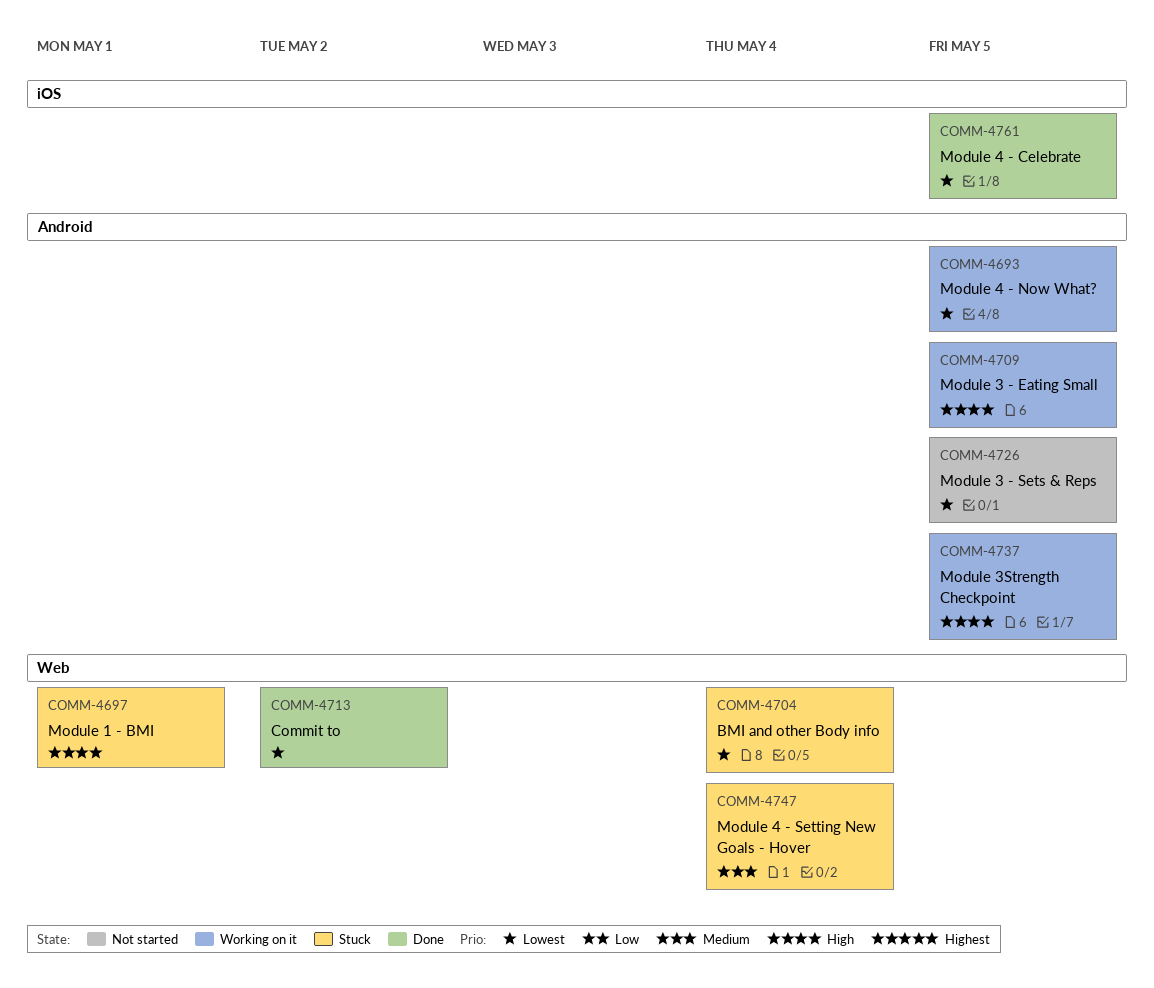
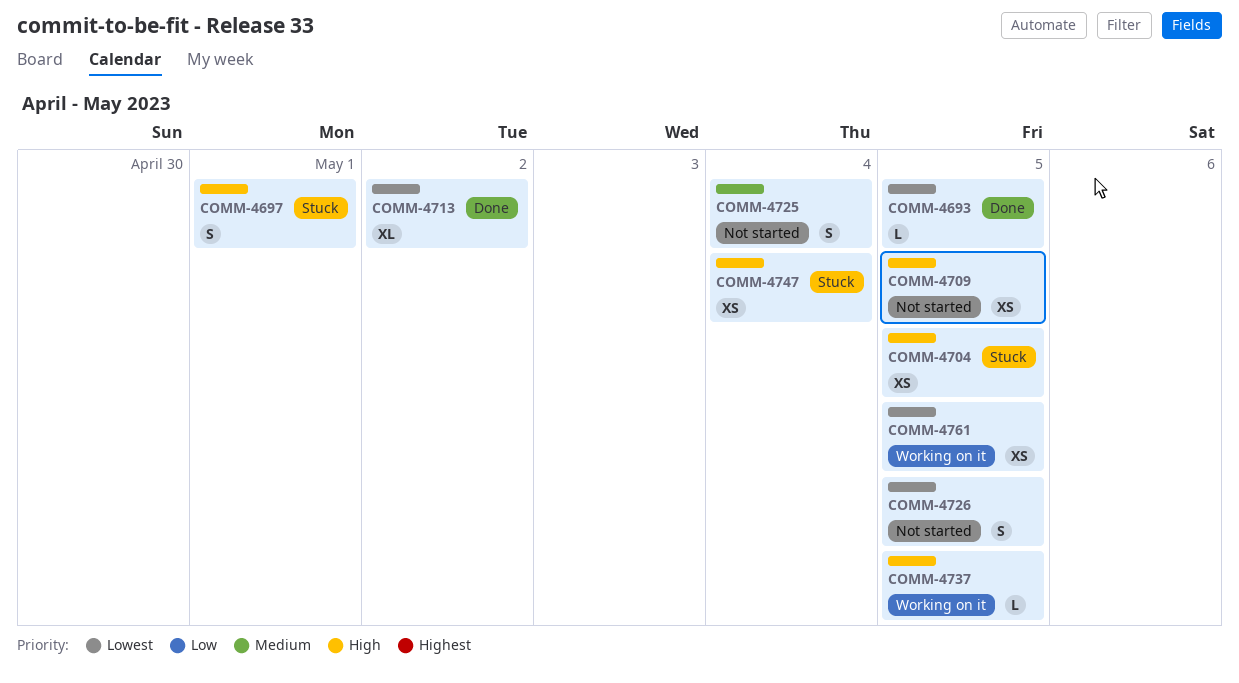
COMM-4693, status: Working on it -> Done
COMM-4704, priority: Lowest -> High
COMM-4704, due: May 4 -> May 5
COMM-4709, status: Working on it -> Not started
COMM-4725: none -> present
COMM-4747, priority: Medium -> High
COMM-4761, status: Done -> Working on it

